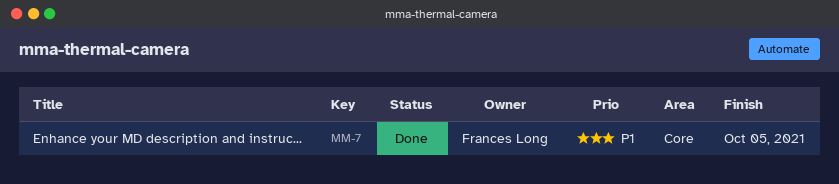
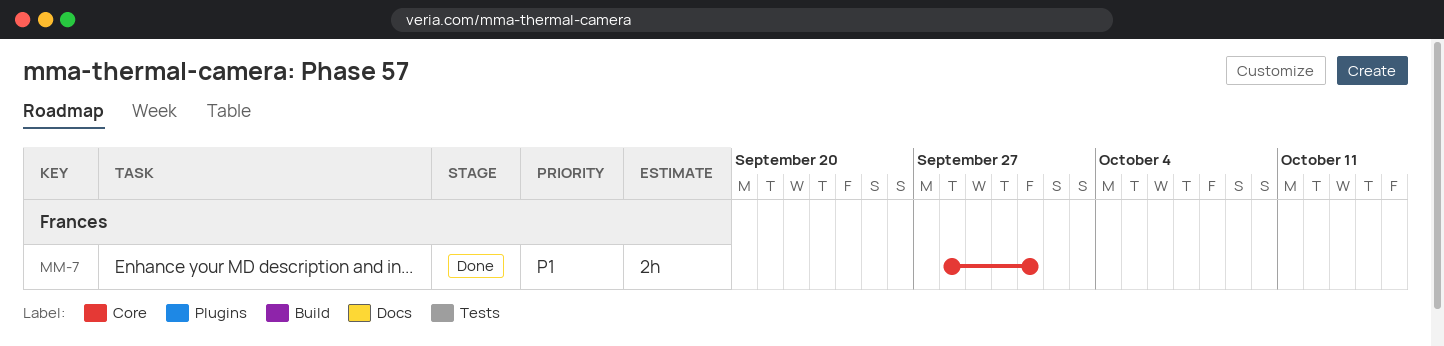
MM-7, due: Oct 5 -> Oct 1

